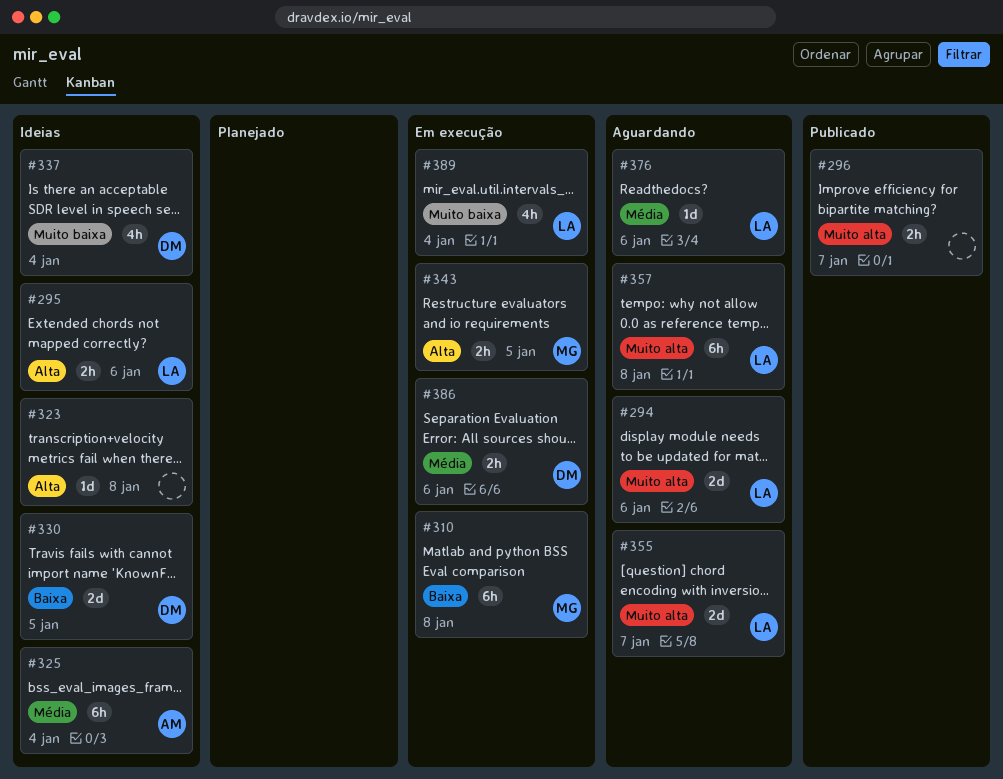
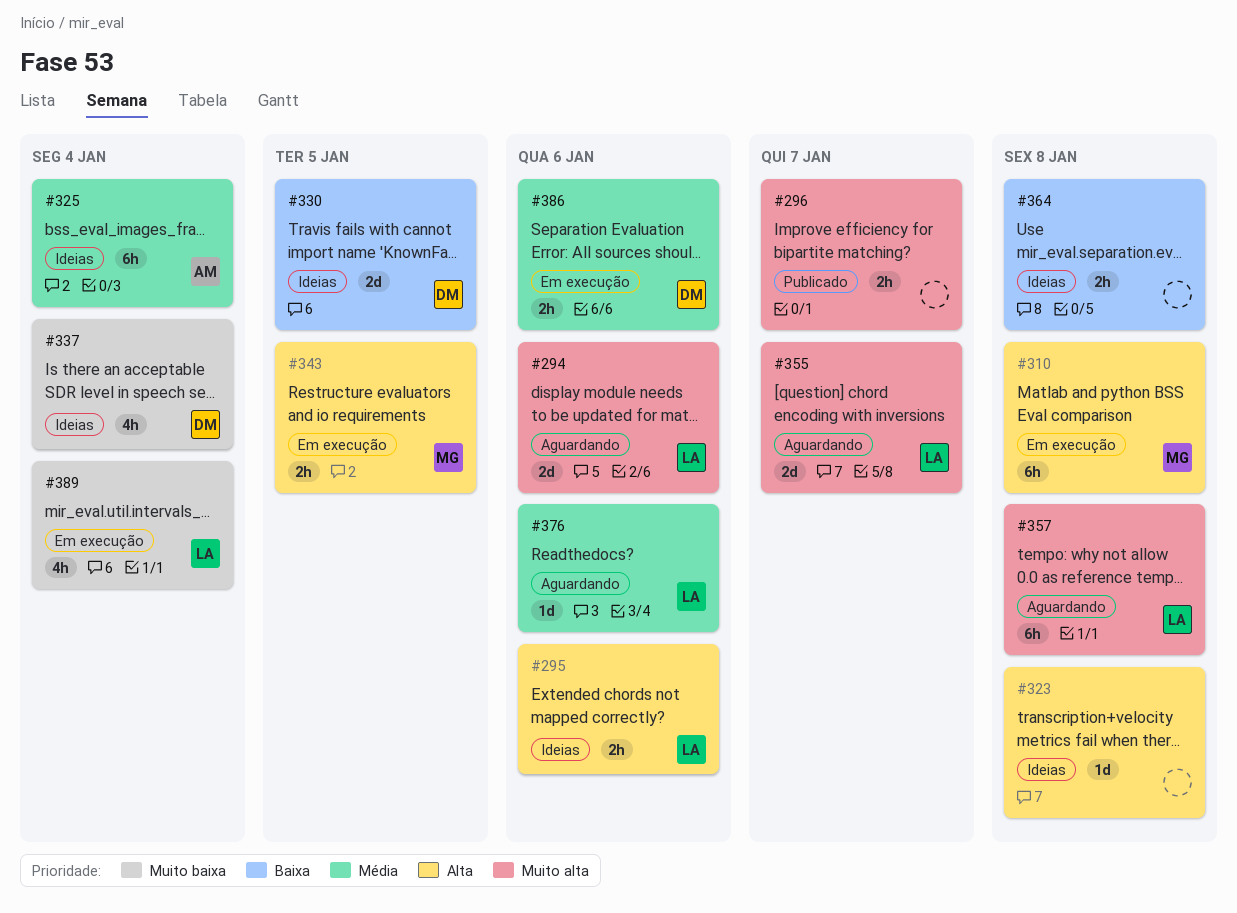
#310, priority: Baixa -> Alta
#364: none -> present

